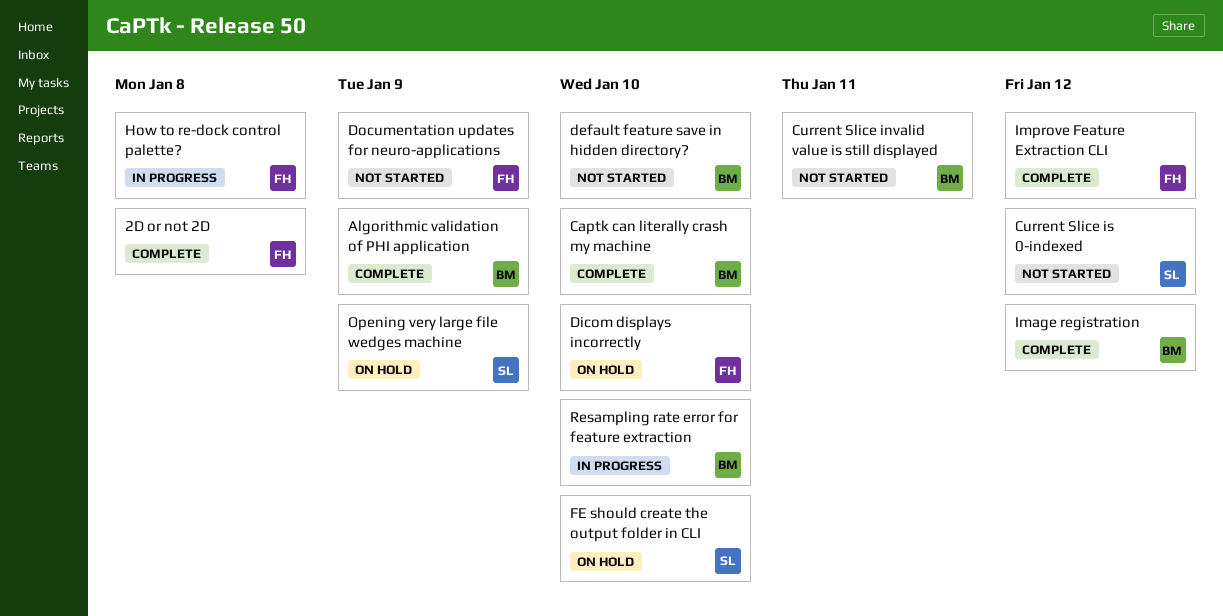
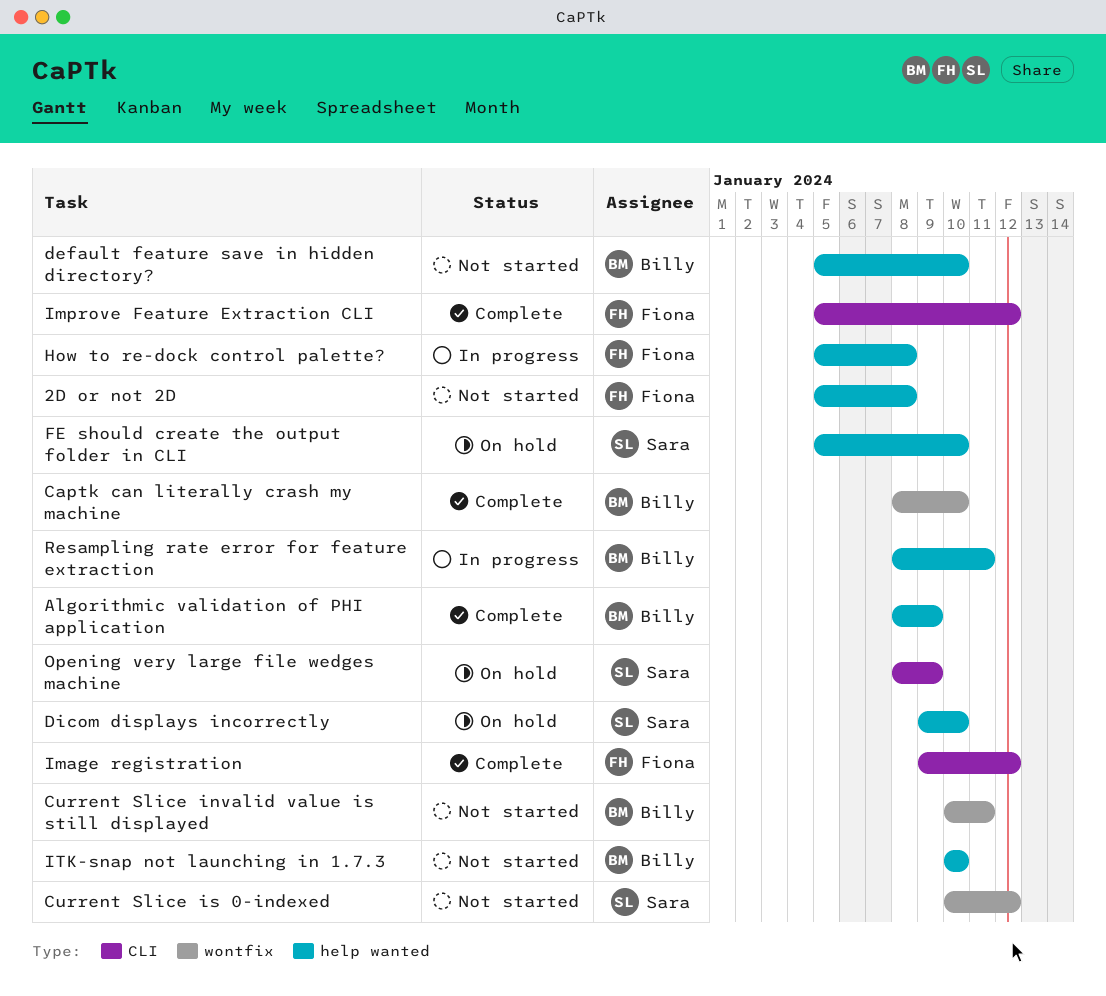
2D or not 2D, status: Complete -> Not started
Dicom displays incorrectly, owner: Fiona -> Sara
Documentation updates for neuro-applications: present -> none
Image registration, owner: Billy -> Fiona
ITK-snap not launching in 1.7.3: none -> present
Resampling rate error for feature extraction, due: Jan 10 -> Jan 11

